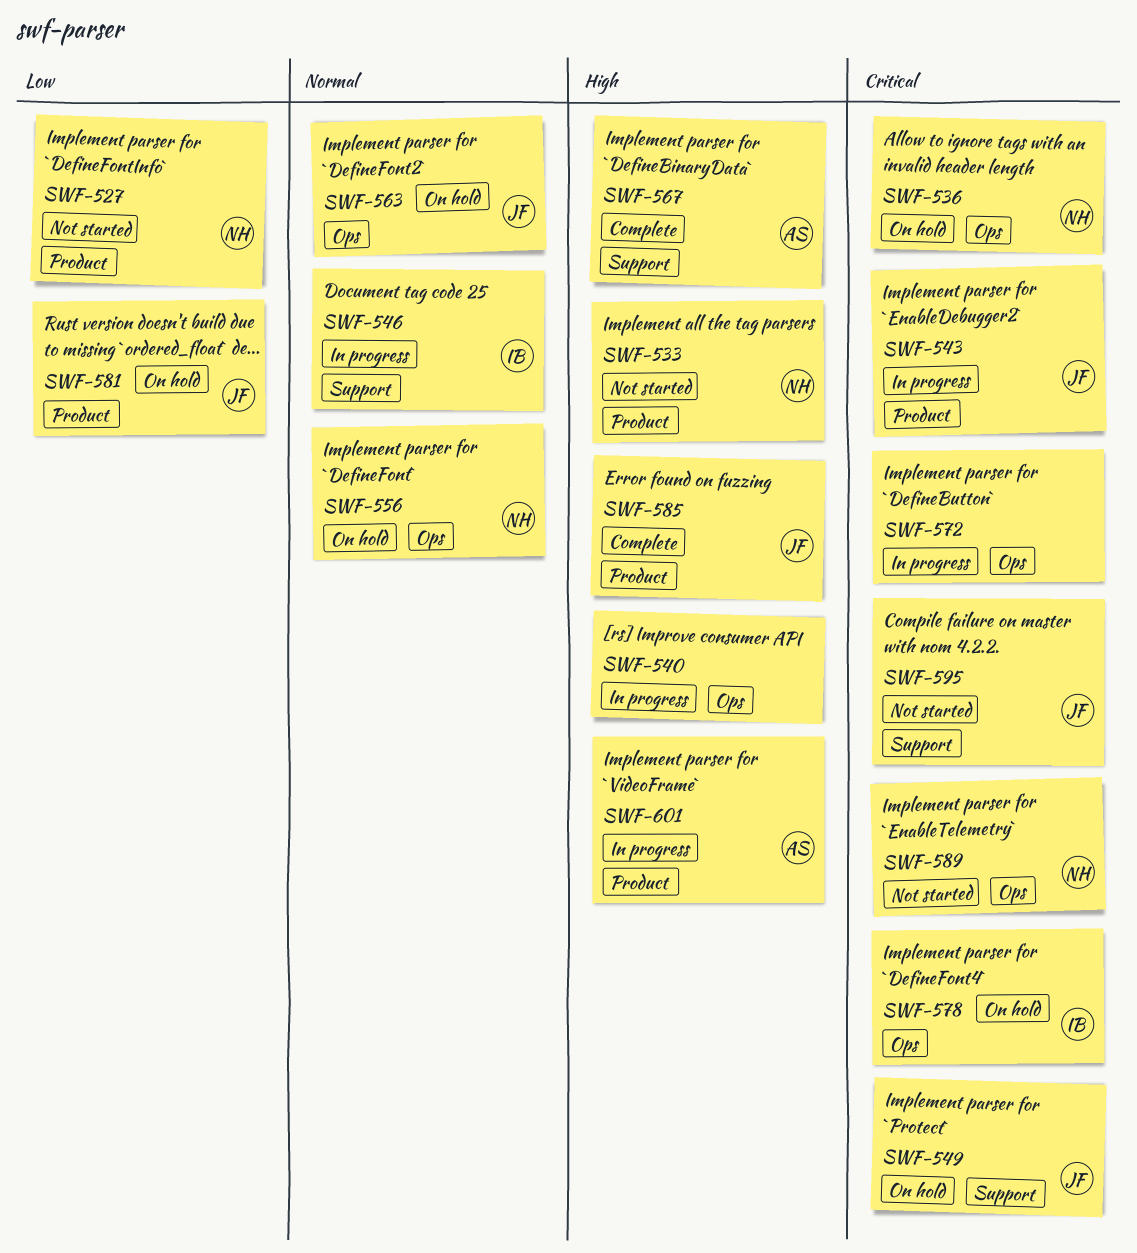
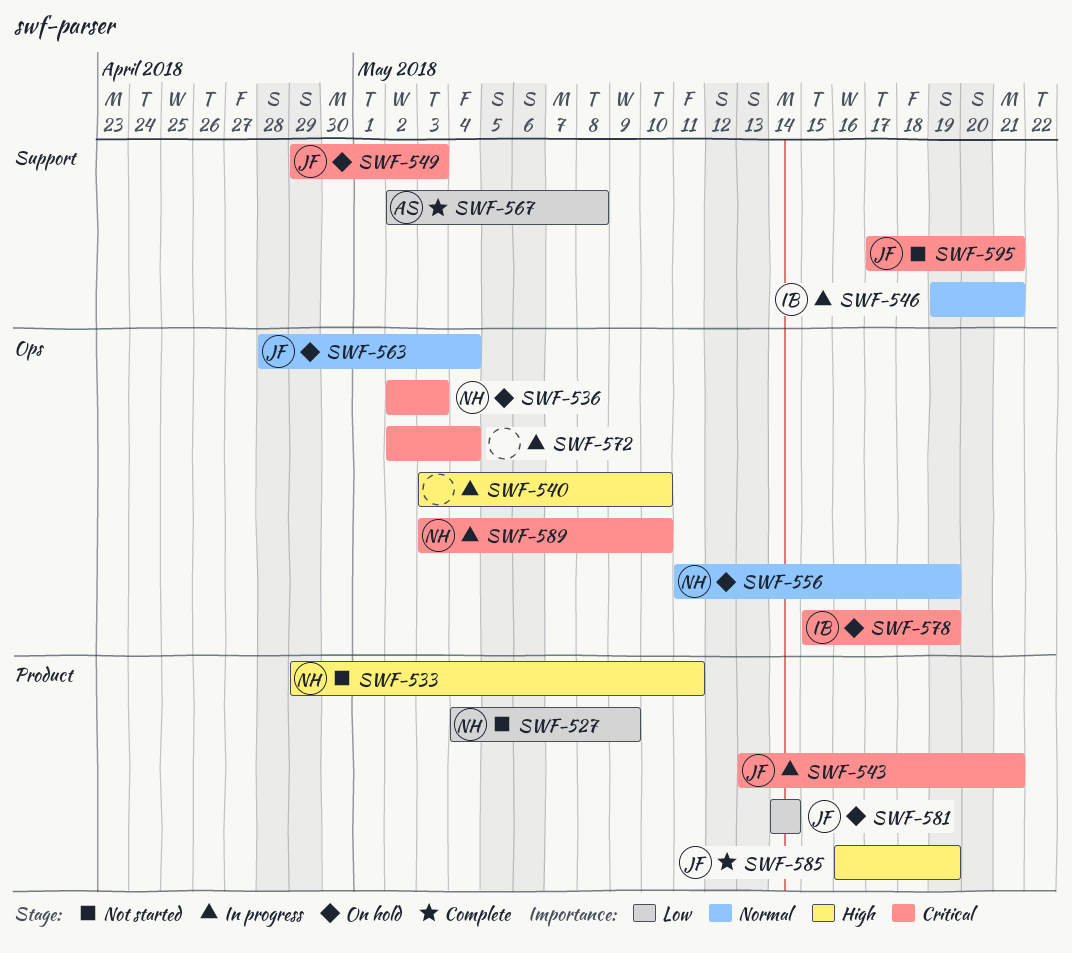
SWF-567, priority: High -> Low
SWF-589, status: Not started -> In progress
SWF-601: present -> none

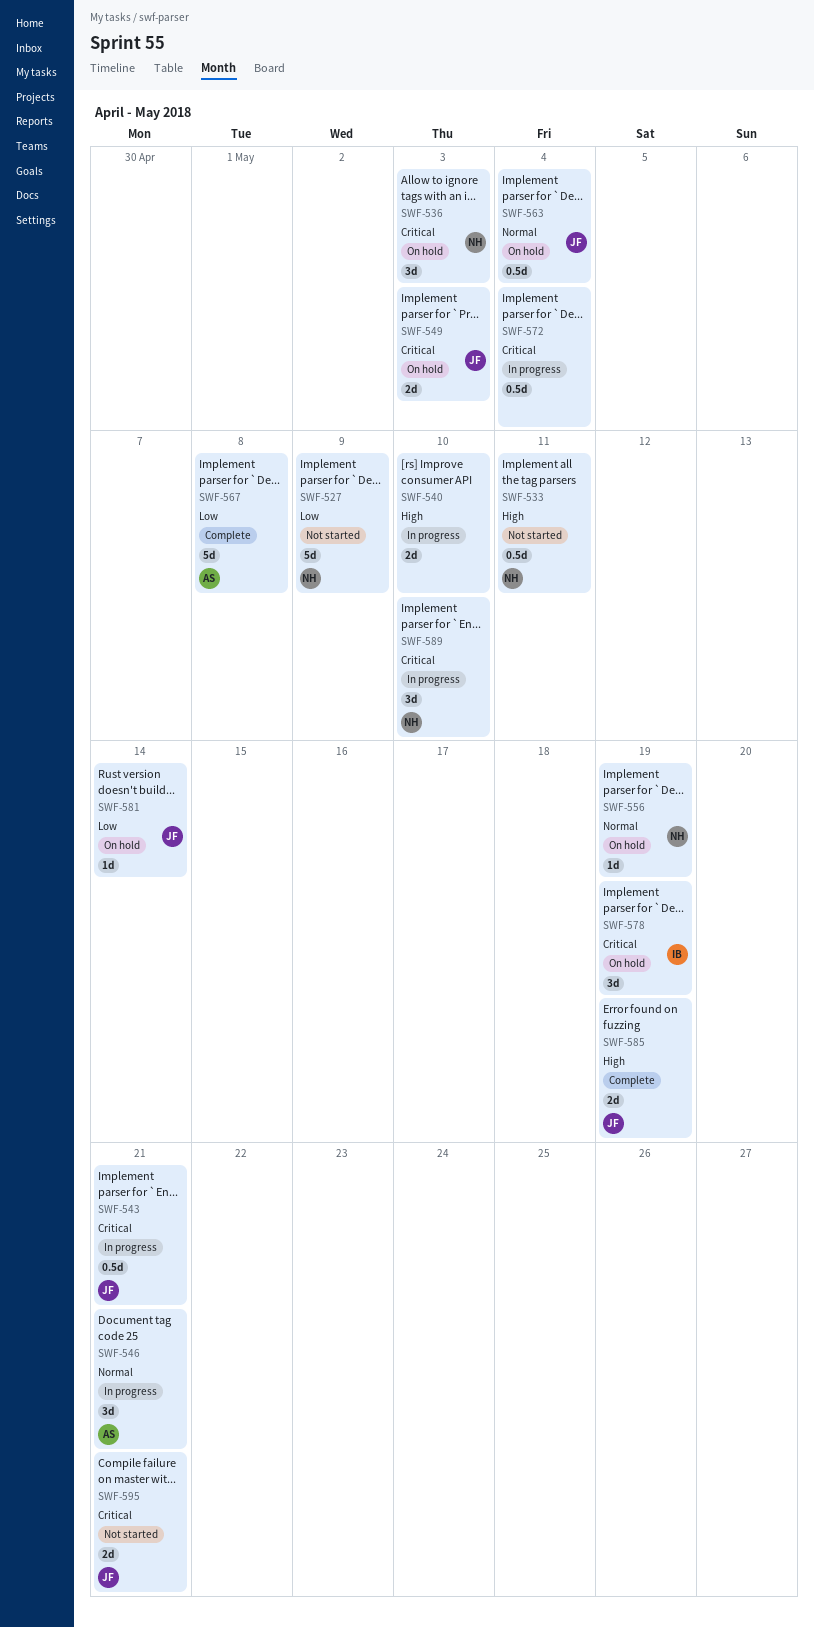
SWF-546, owner: IB -> AS

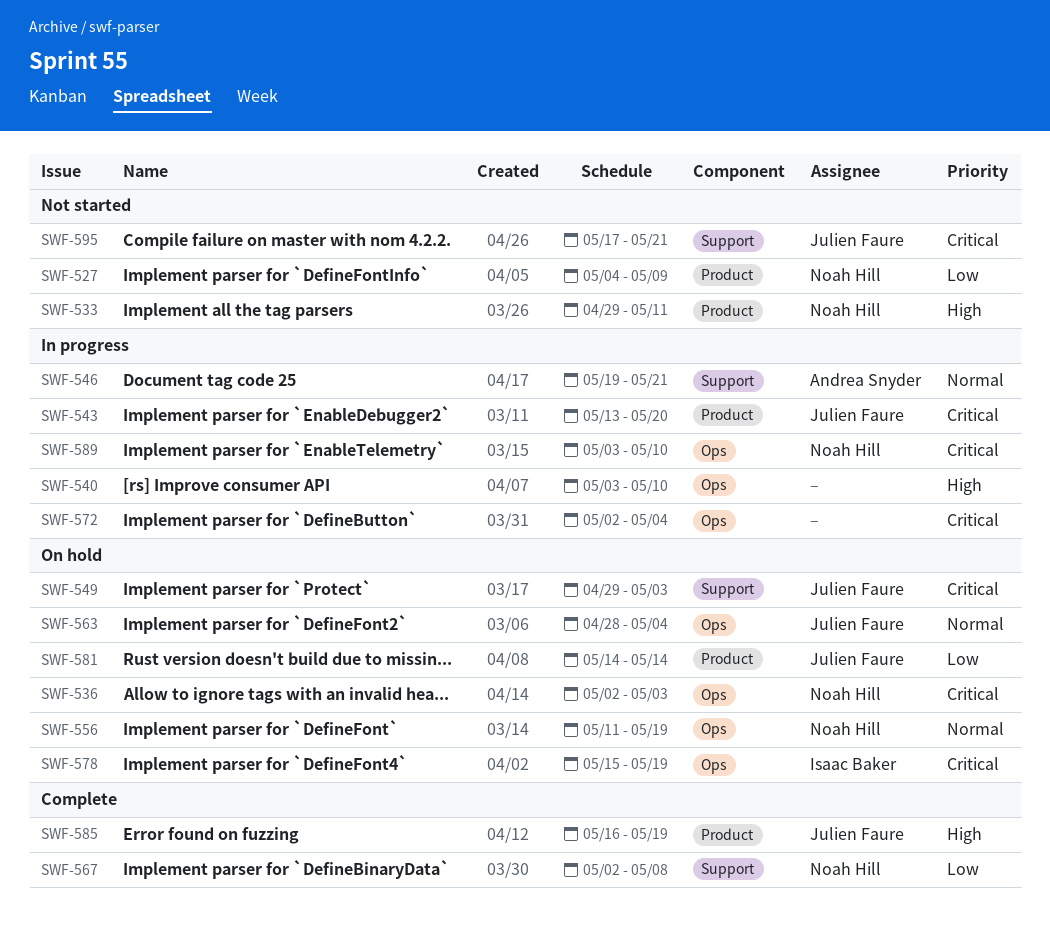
SWF-543, due: May 21 -> May 20
SWF-567, owner: Andrea Snyder -> Noah Hill

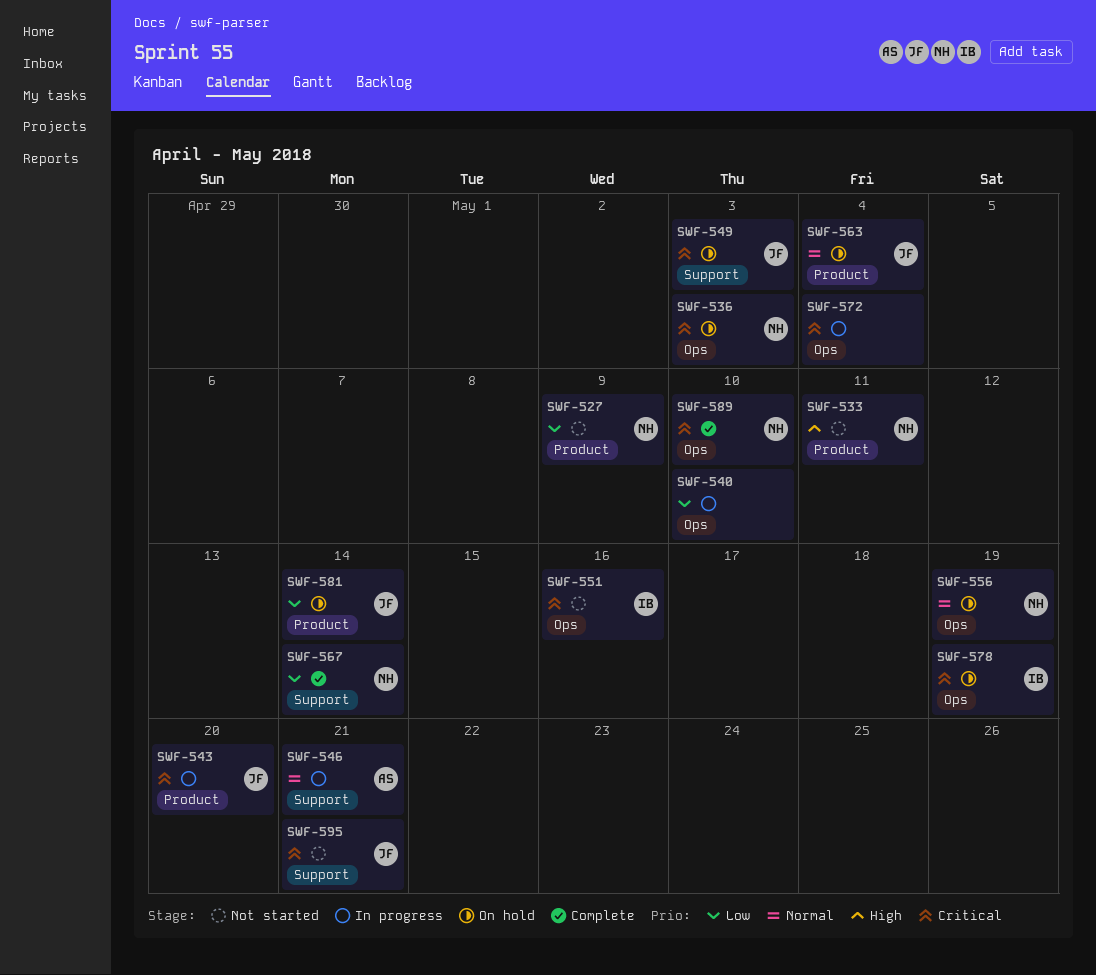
SWF-540, priority: High -> Low
SWF-551: none -> present
SWF-563, label: Ops -> Product
SWF-567, due: May 8 -> May 14
SWF-585: present -> none
SWF-589, status: In progress -> Complete

